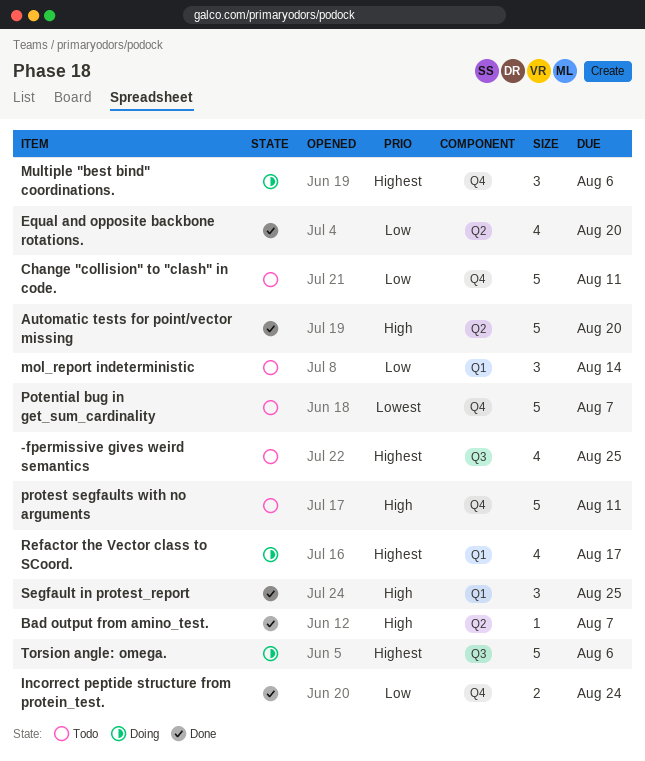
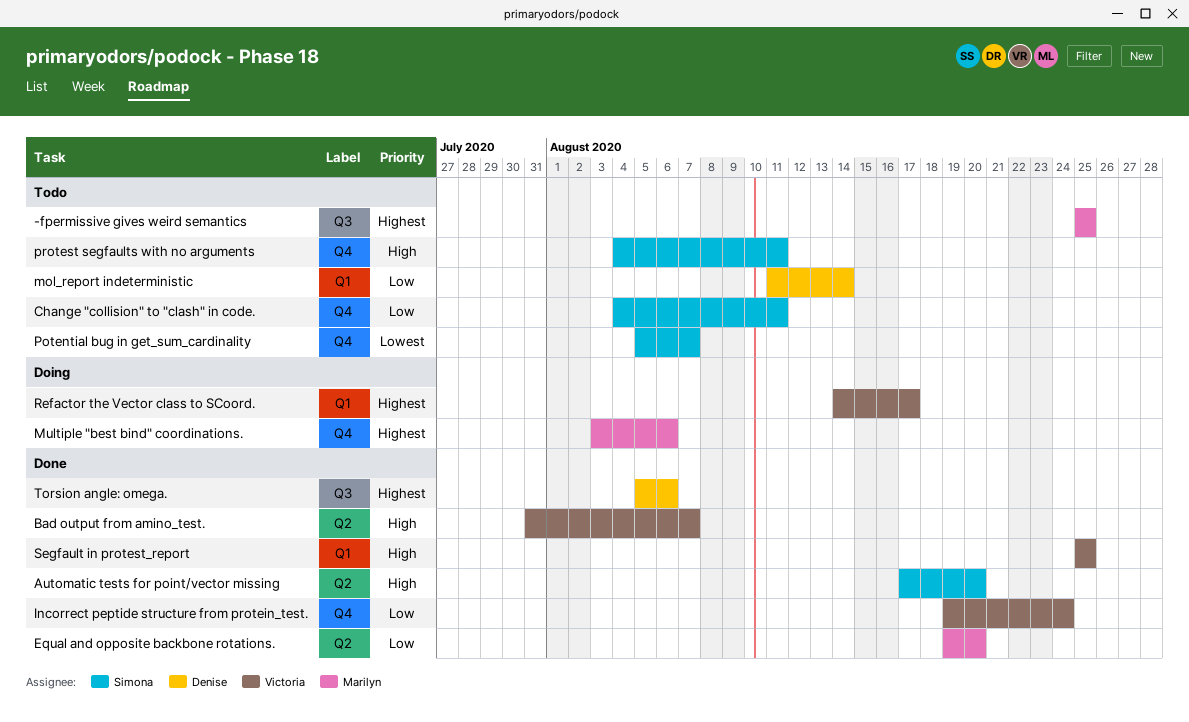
Torsion angle: omega., status: Doing -> Done

